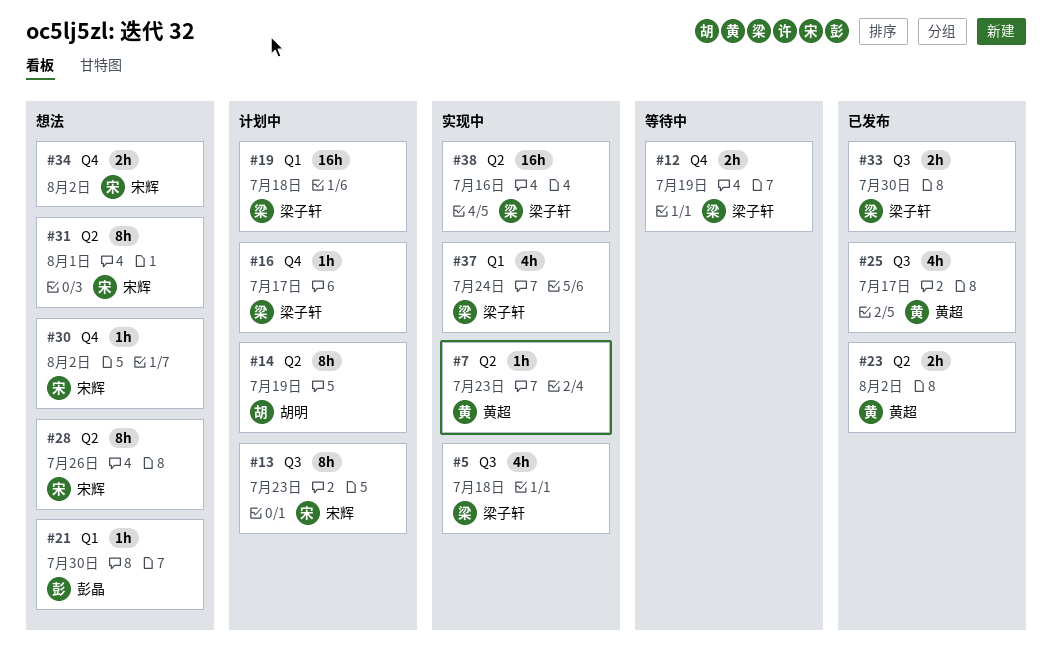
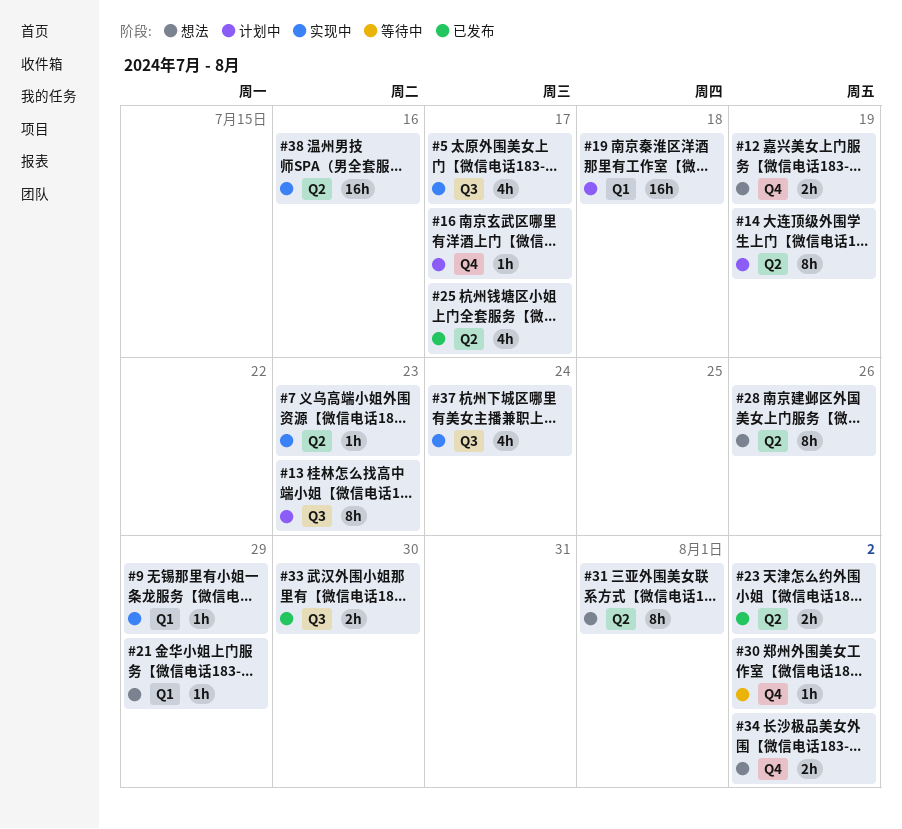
#5, due: Jul 18 -> Jul 17
#9: none -> present
#12, status: 等待中 -> 想法
#21, due: Jul 30 -> Jul 29
#25, label: Q3 -> Q2
#30, status: 想法 -> 等待中
#37, label: Q1 -> Q3

